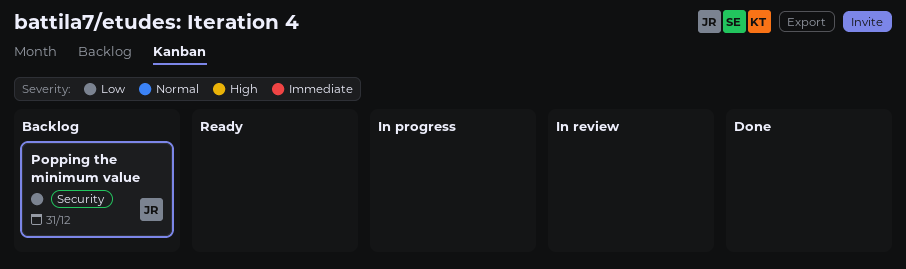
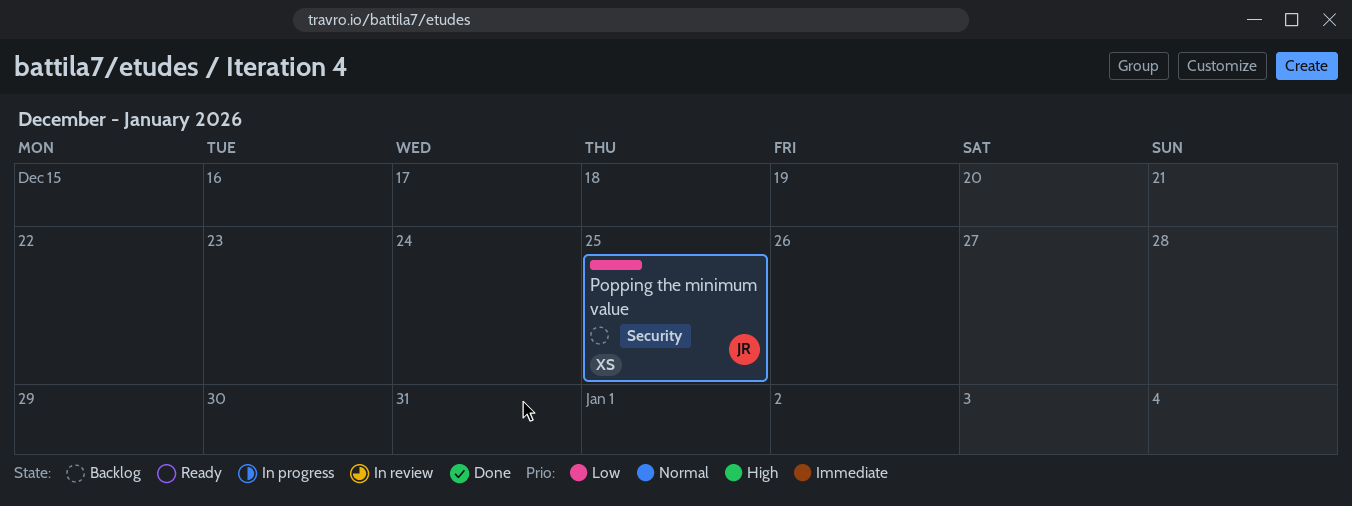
Popping the minimum value, due: Dec 31 -> Dec 25

